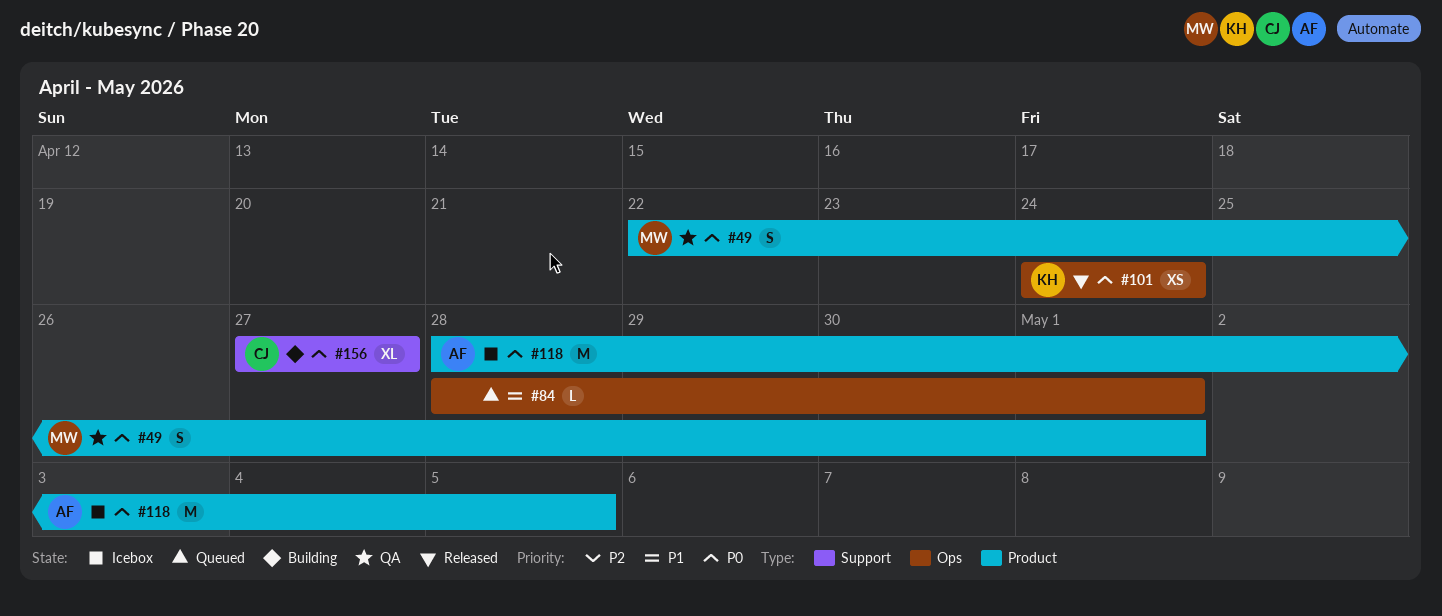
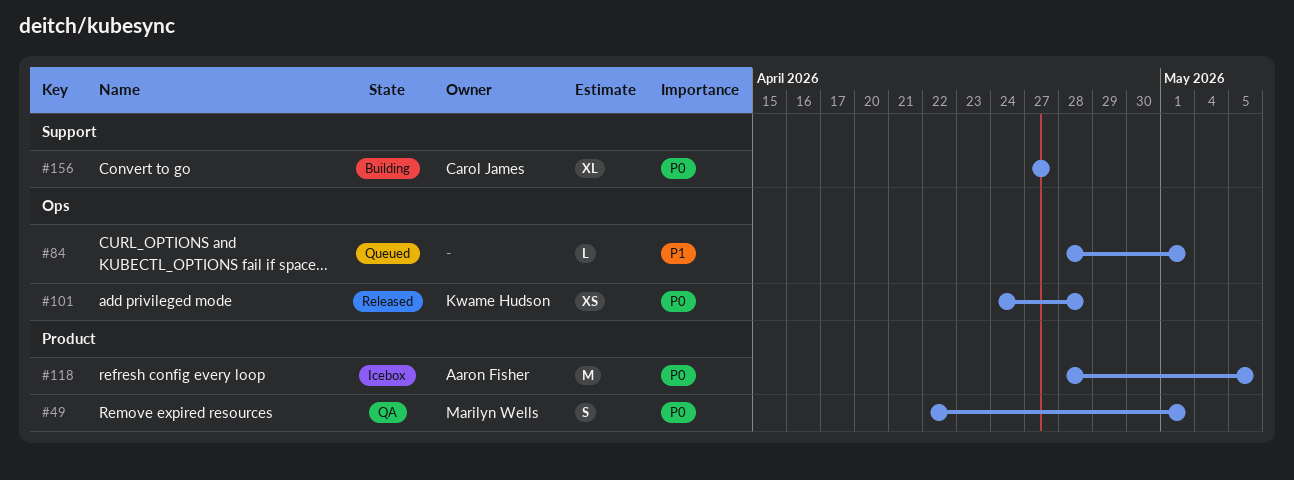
#101, due: Apr 24 -> Apr 28

